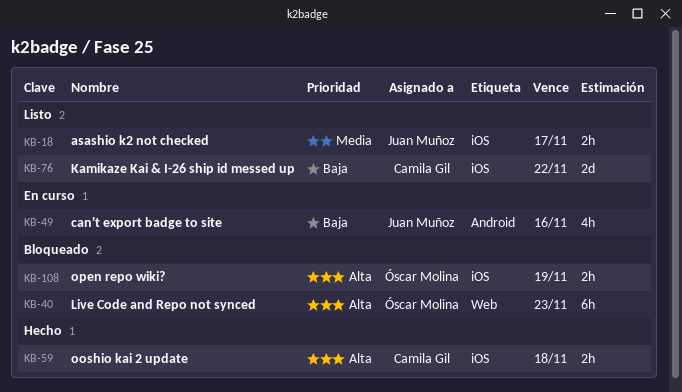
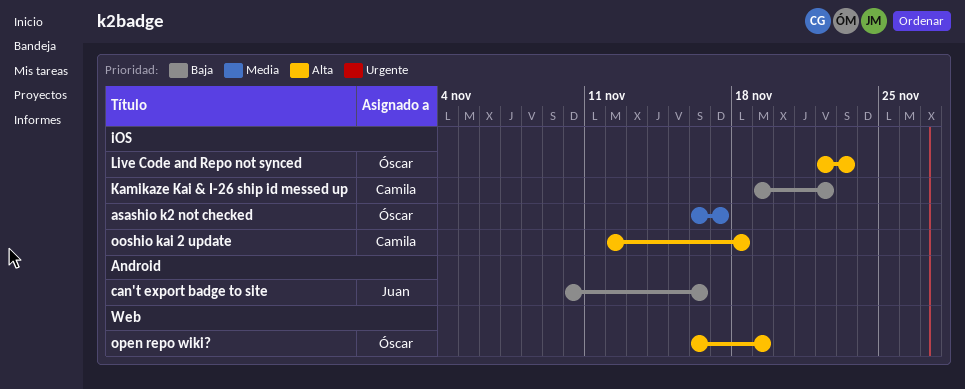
asashio k2 not checked, owner: Juan Muñoz -> Óscar Molina
Live Code and Repo not synced, label: Web -> iOS
open repo wiki?, label: iOS -> Web

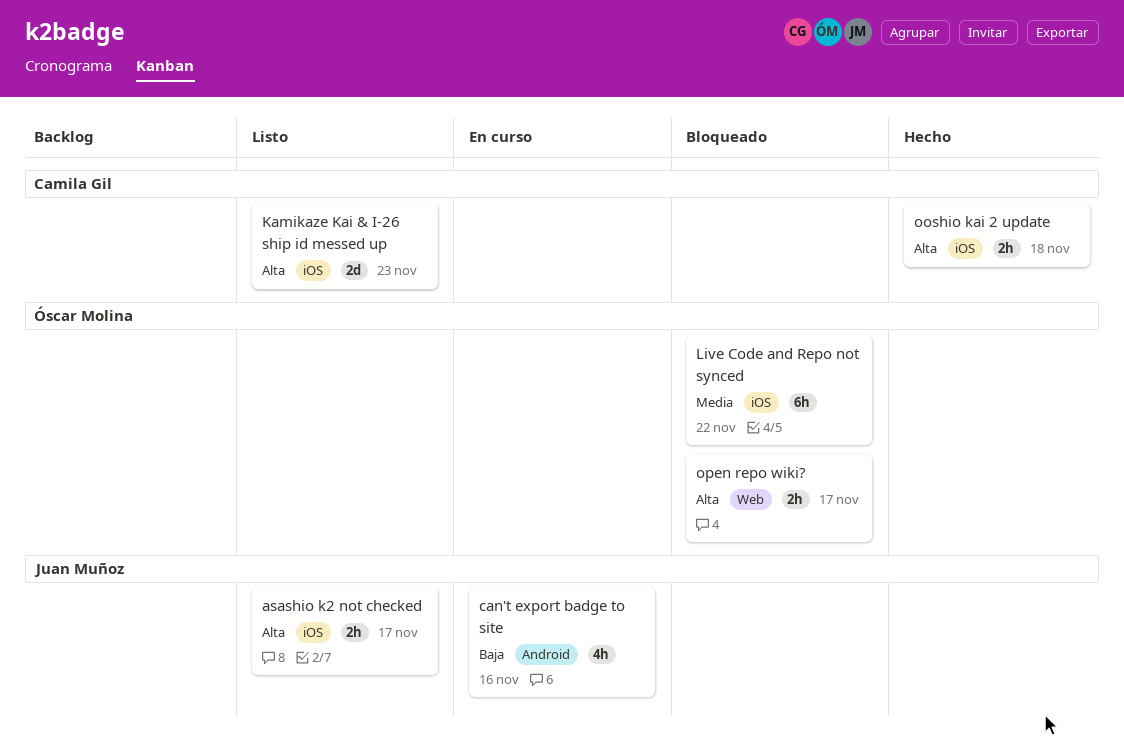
asashio k2 not checked, owner: Óscar Molina -> Juan Muñoz
asashio k2 not checked, priority: Media -> Alta
Kamikaze Kai & I-26 ship id messed up, priority: Baja -> Alta
Kamikaze Kai & I-26 ship id messed up, due: Nov 22 -> Nov 23
Live Code and Repo not synced, priority: Alta -> Media
Live Code and Repo not synced, due: Nov 23 -> Nov 22
open repo wiki?, due: Nov 19 -> Nov 17

